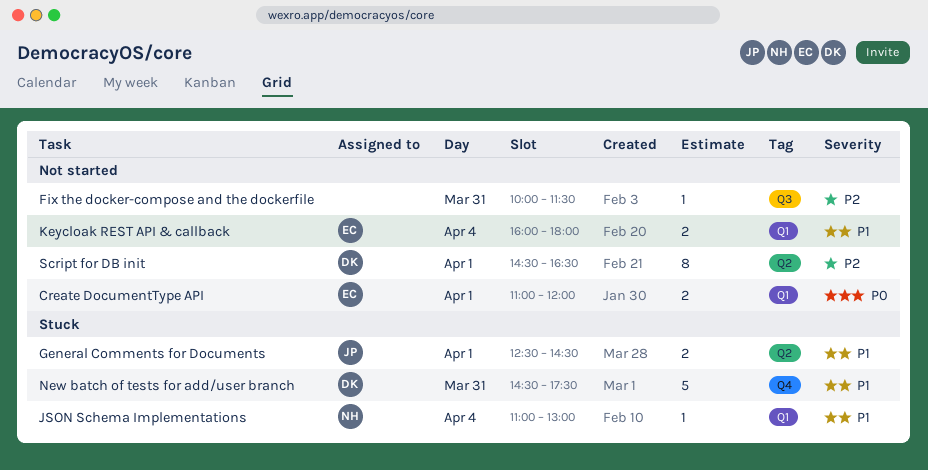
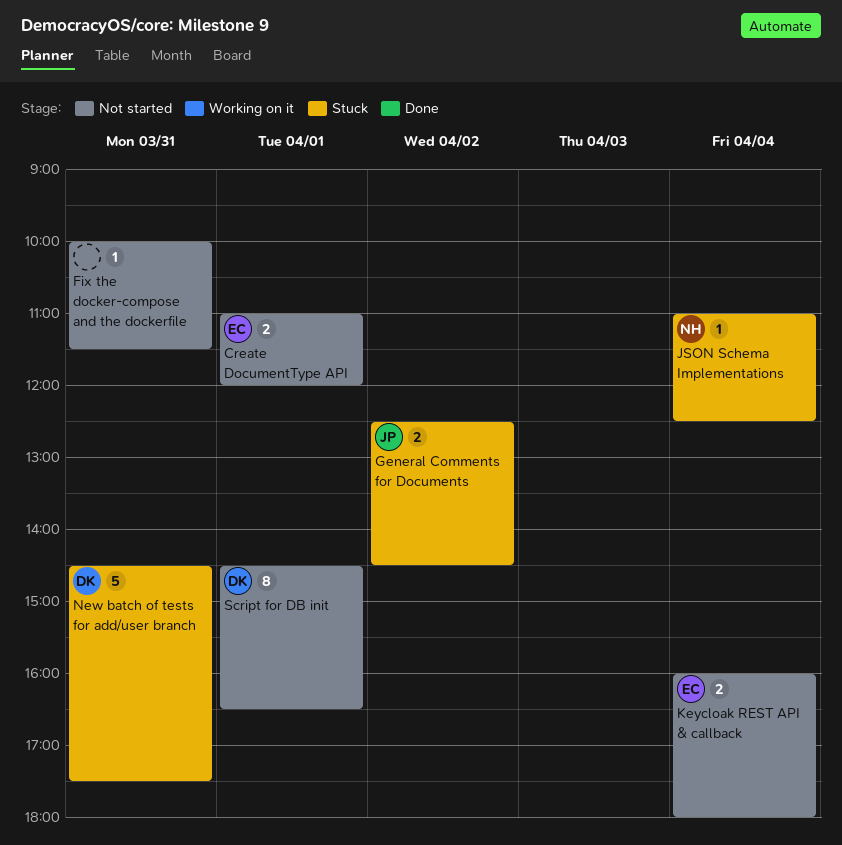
General Comments for Documents, day: Apr 1 -> Apr 2
JSON Schema Implementations, ends: 13:00 -> 12:30

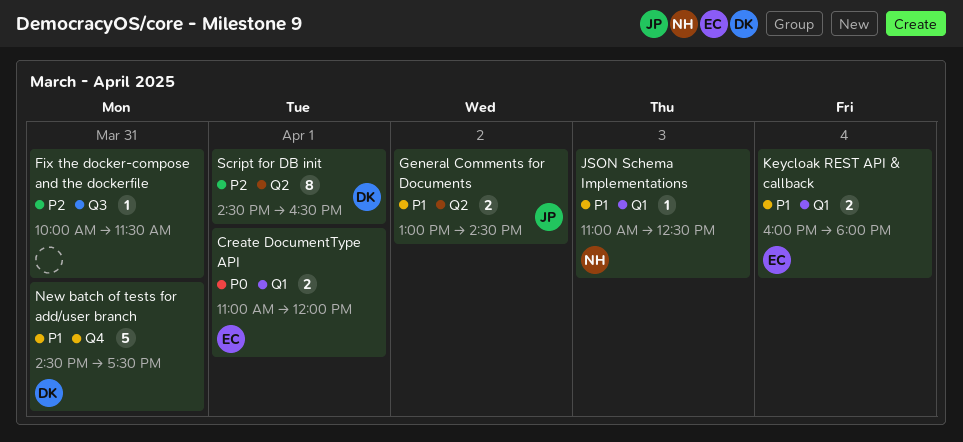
General Comments for Documents, begins: 12:30 -> 13:00
JSON Schema Implementations, day: Apr 4 -> Apr 3

